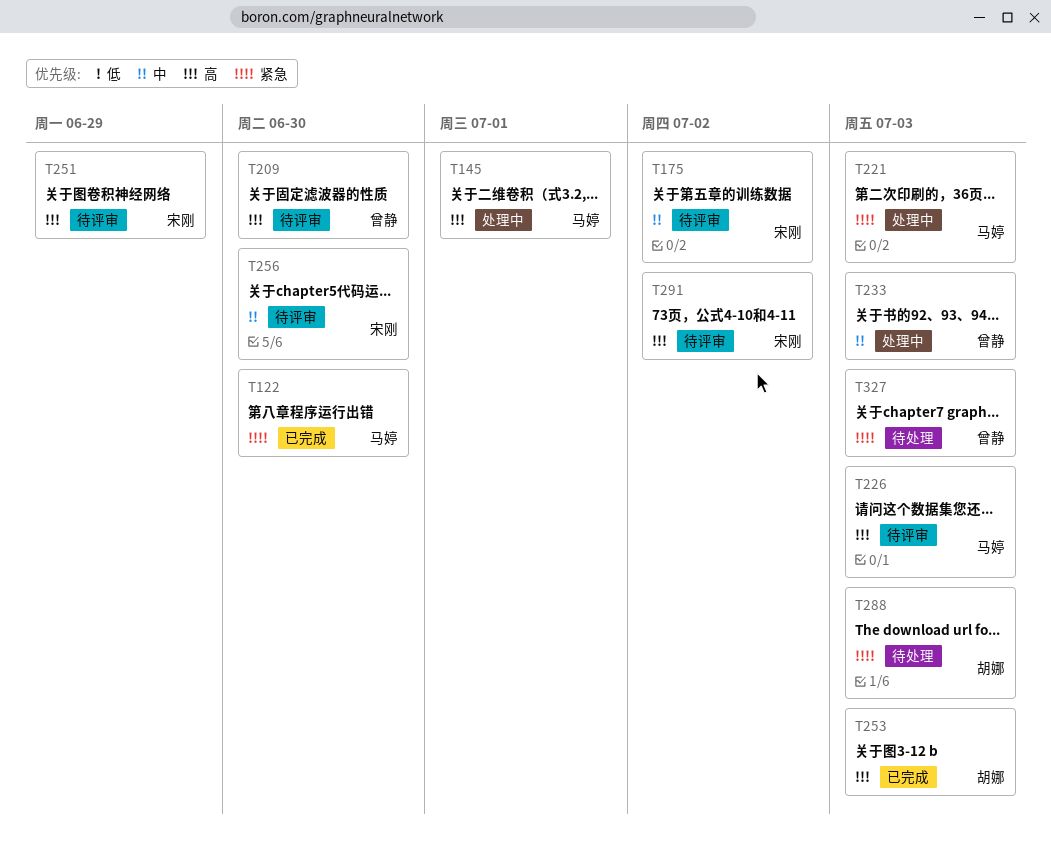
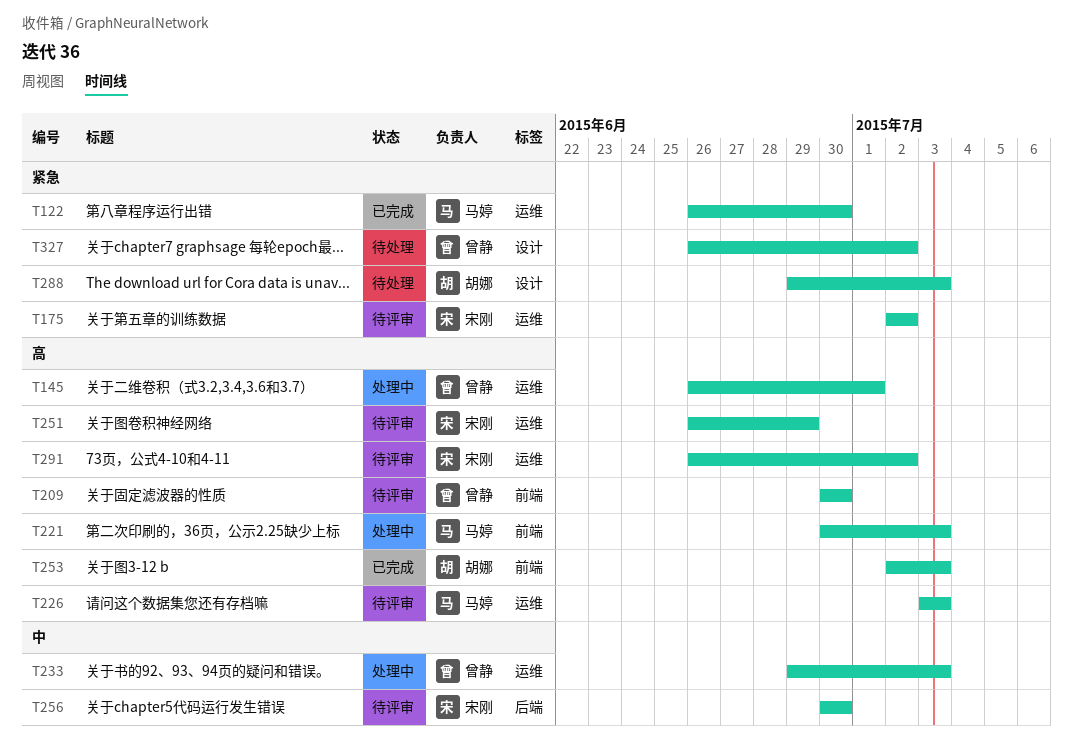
T145, owner: 马婷 -> 曾静
T175, priority: 中 -> 紧急
T221, priority: 紧急 -> 高
T327, due: Jul 3 -> Jul 2

